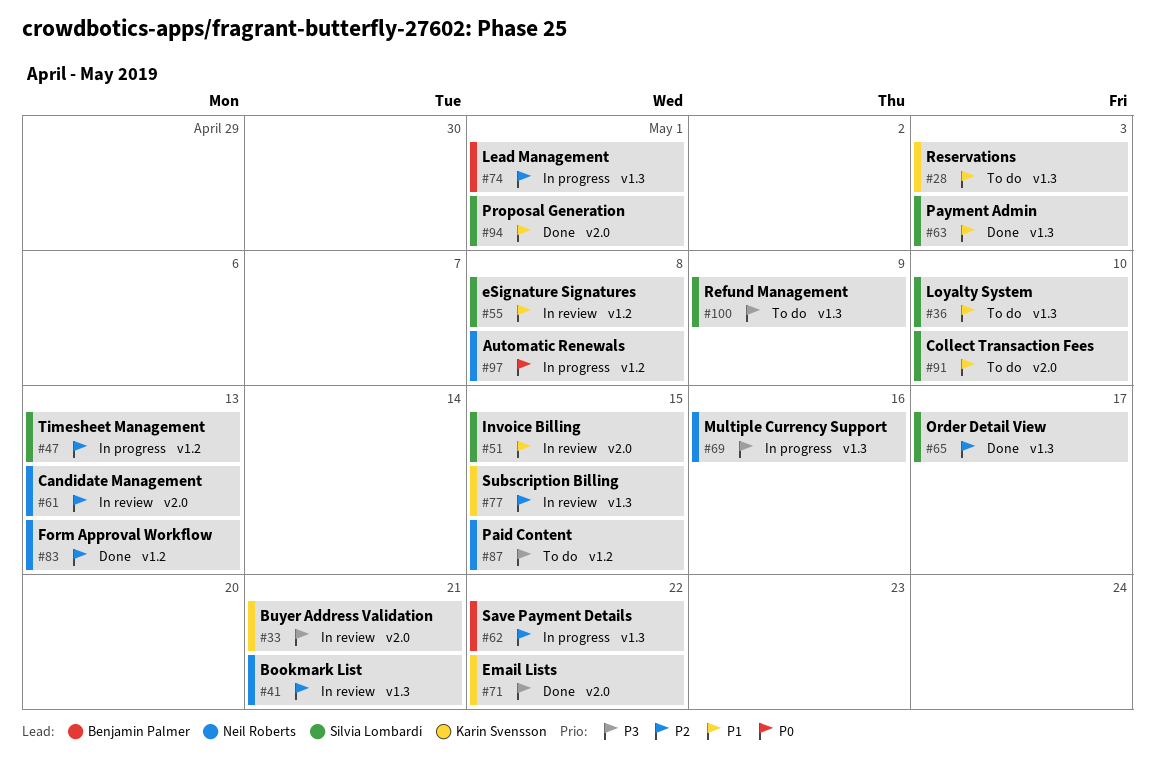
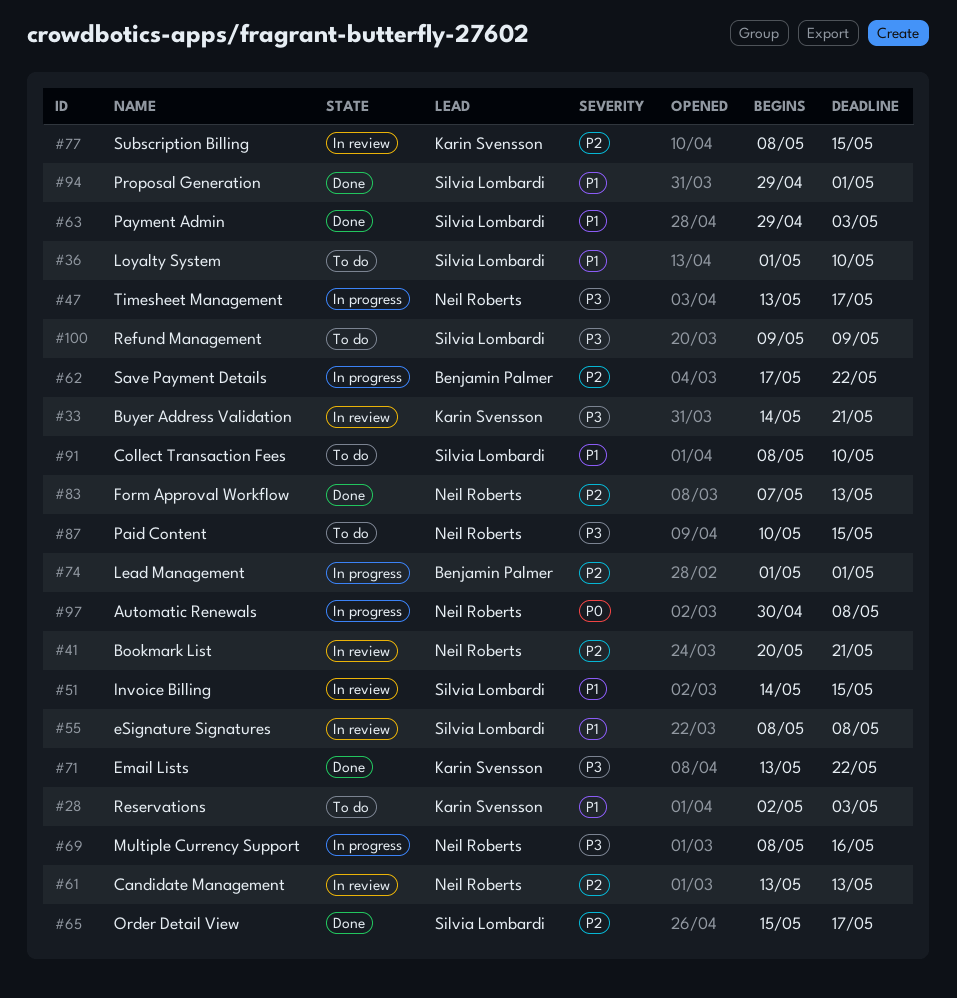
#47, owner: Silvia Lombardi -> Neil Roberts
#47, priority: P2 -> P3
#47, due: May 13 -> May 17

